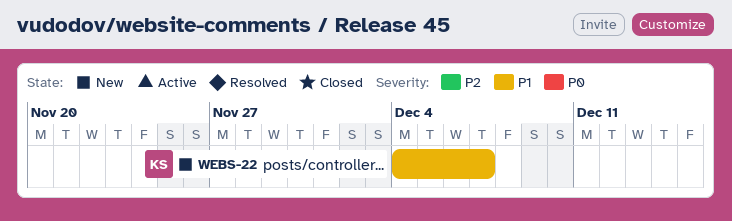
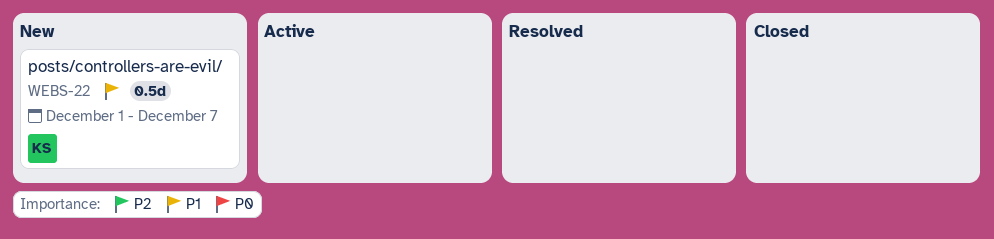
WEBS-22, start: Dec 4 -> Dec 1

